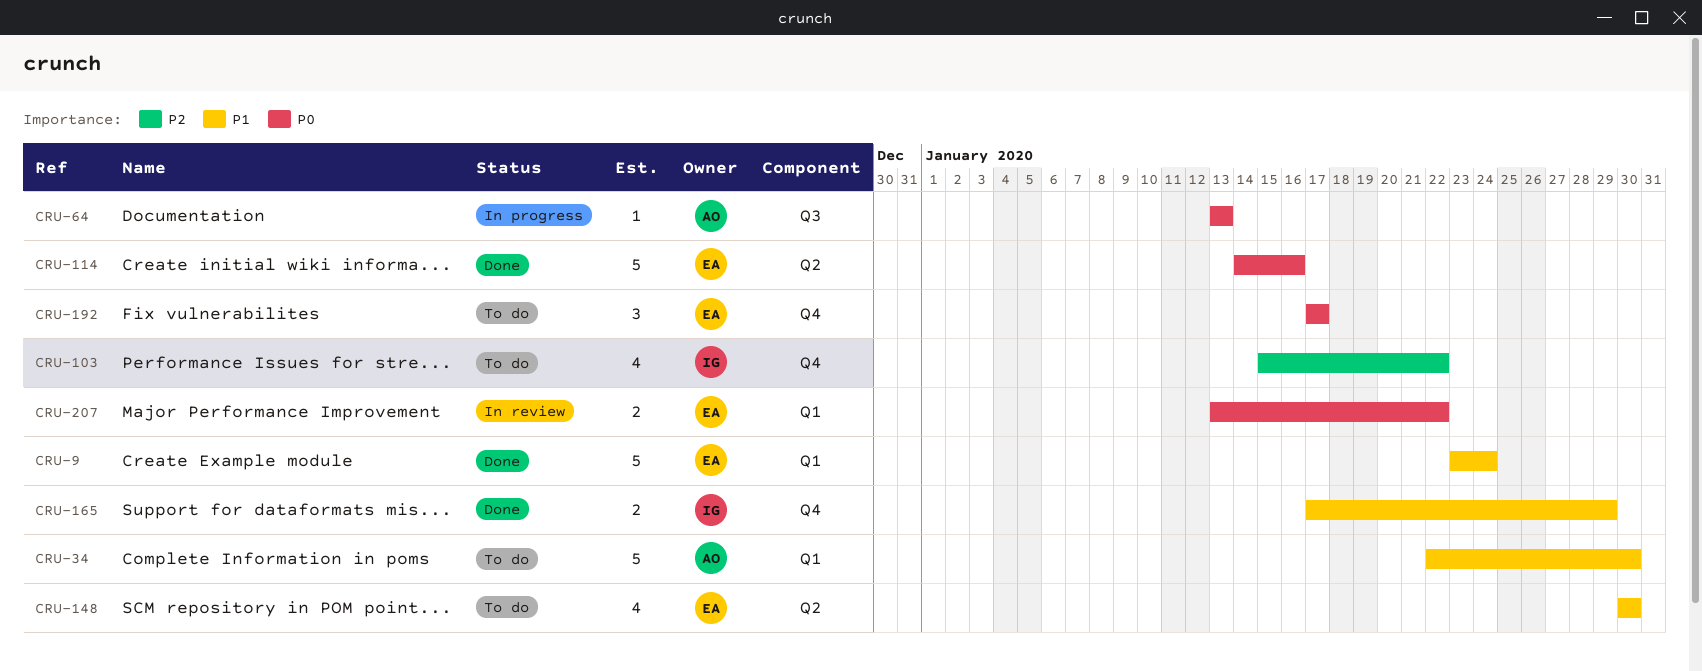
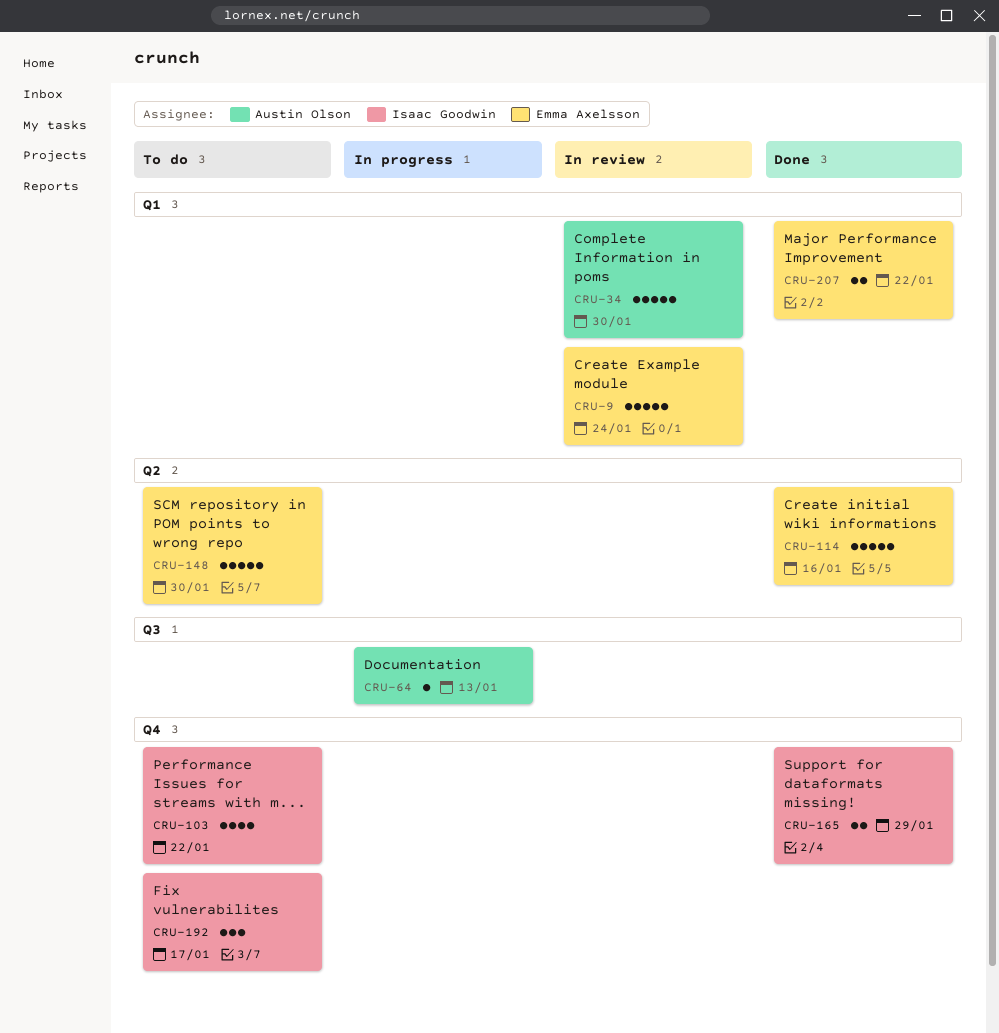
CRU-9, status: Done -> In review
CRU-34, status: To do -> In review
CRU-148, estimate: 4 -> 5
CRU-192, owner: Emma Axelsson -> Isaac Goodwin
CRU-207, status: In review -> Done

